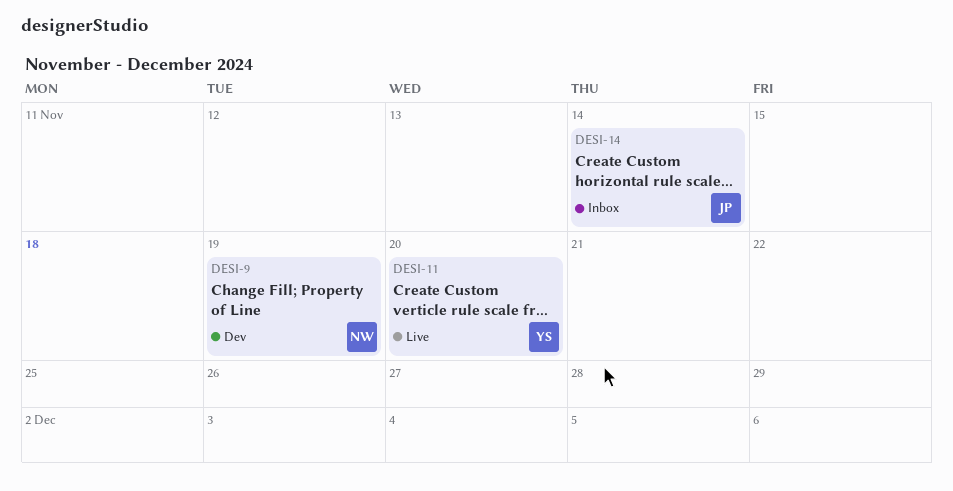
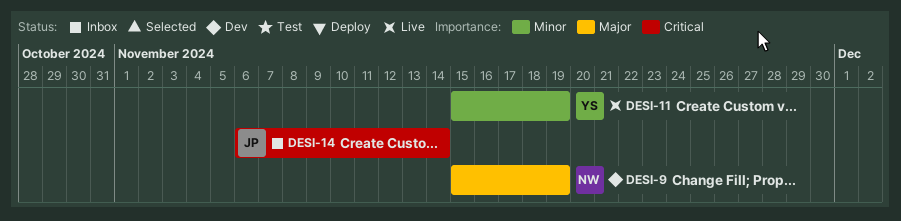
DESI-11, due: Nov 20 -> Nov 19

